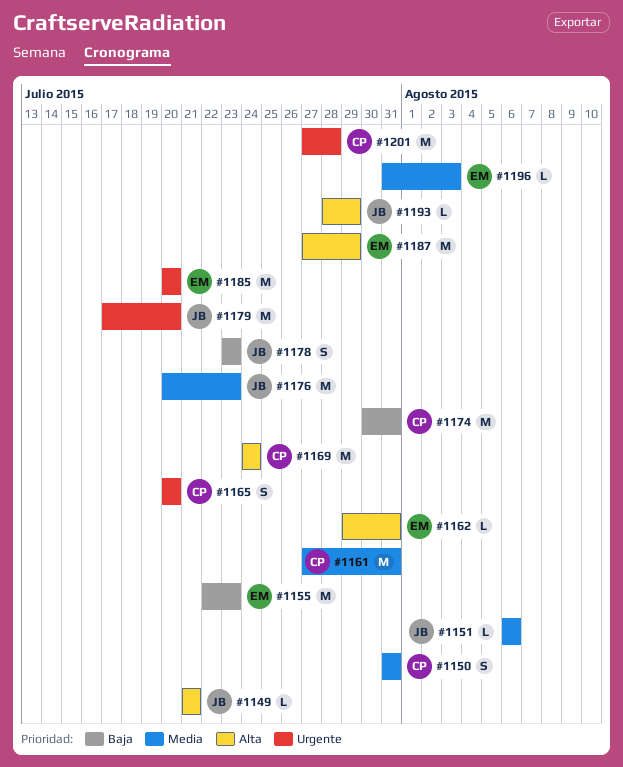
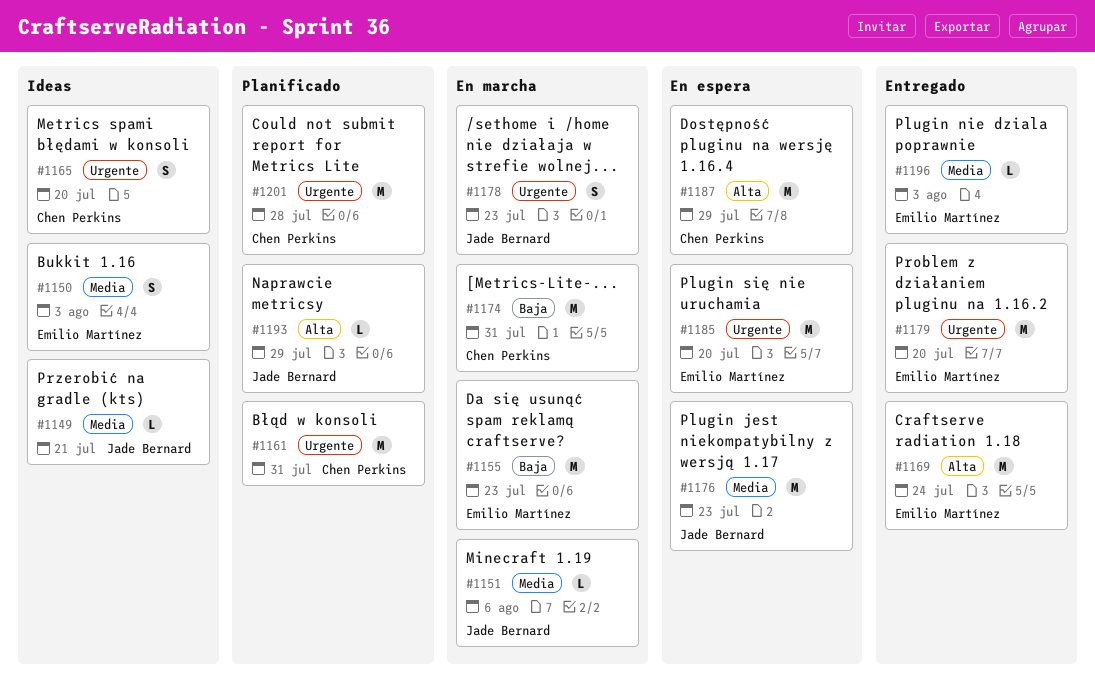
#1149, priority: Alta -> Media
#1150, owner: Chen Perkins -> Emilio Martínez
#1150, due: Jul 31 -> Aug 3
#1161, priority: Media -> Urgente
#1162: present -> none
#1169, owner: Chen Perkins -> Emilio Martínez
#1178, priority: Baja -> Urgente
#1179, owner: Jade Bernard -> Emilio Martínez
#1187, owner: Emilio Martínez -> Chen Perkins

